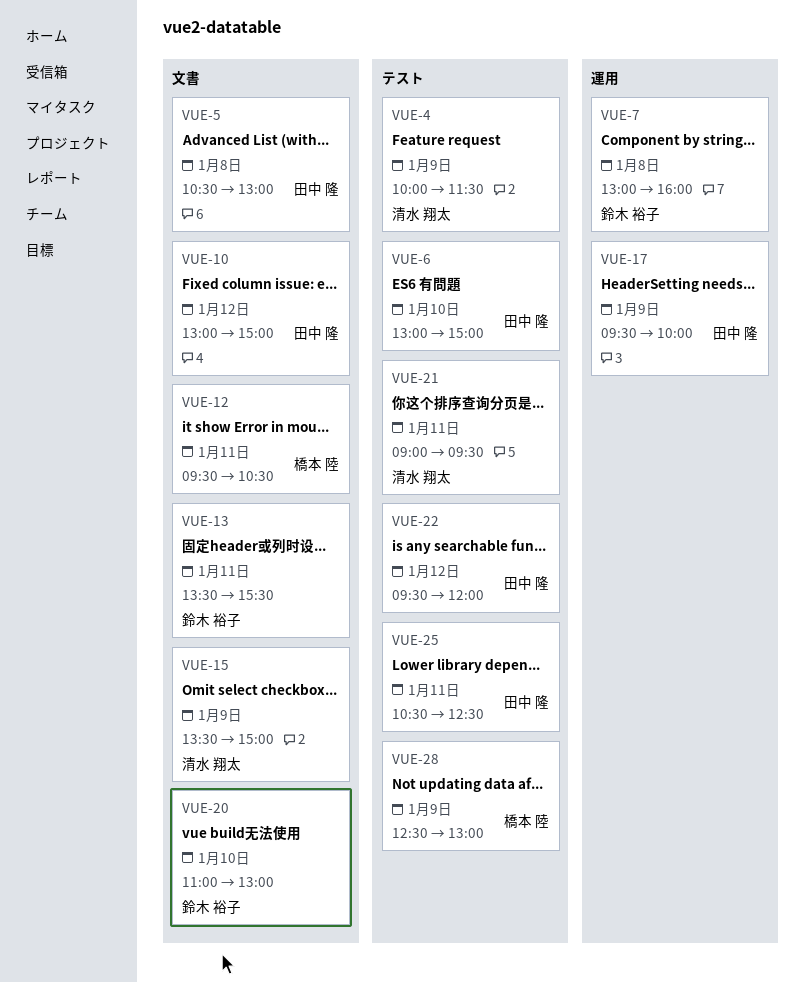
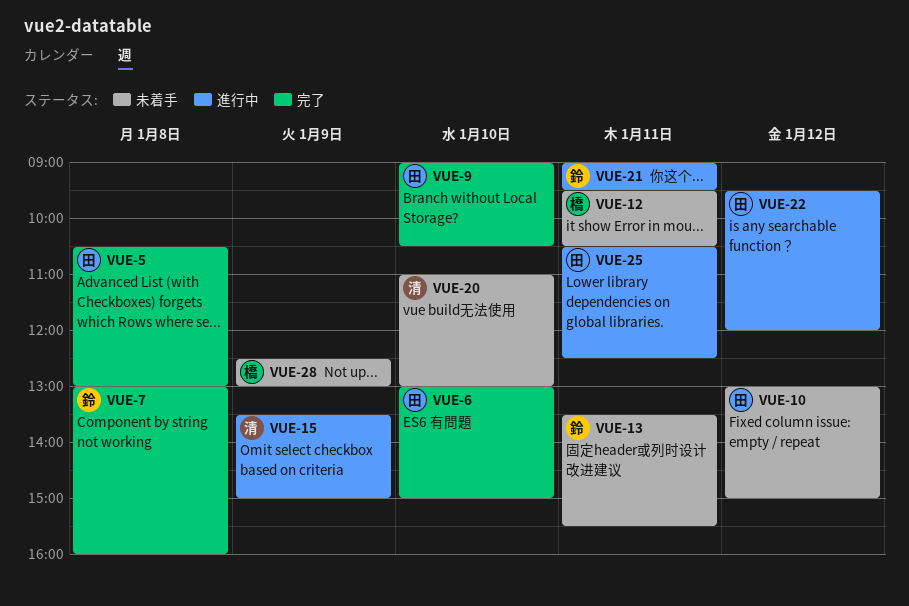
VUE-4: present -> none
VUE-9: none -> present
VUE-17: present -> none
VUE-20, owner: 鈴木 裕子 -> 清水 翔太
VUE-21, owner: 清水 翔太 -> 鈴木 裕子

